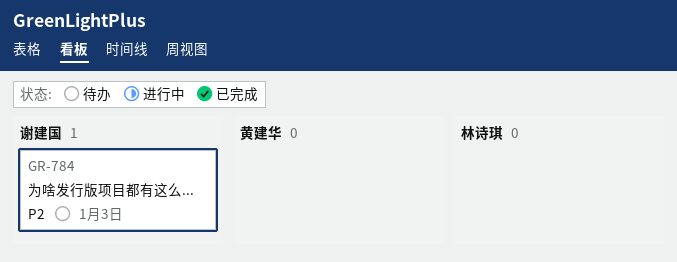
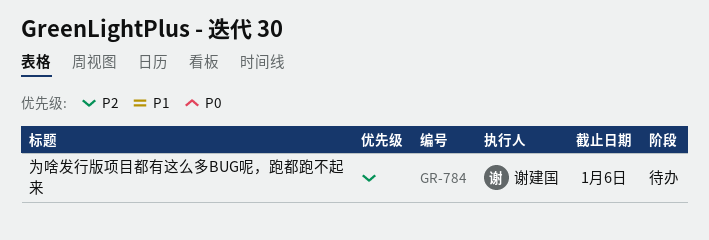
GR-784, due: Jan 3 -> Jan 6

